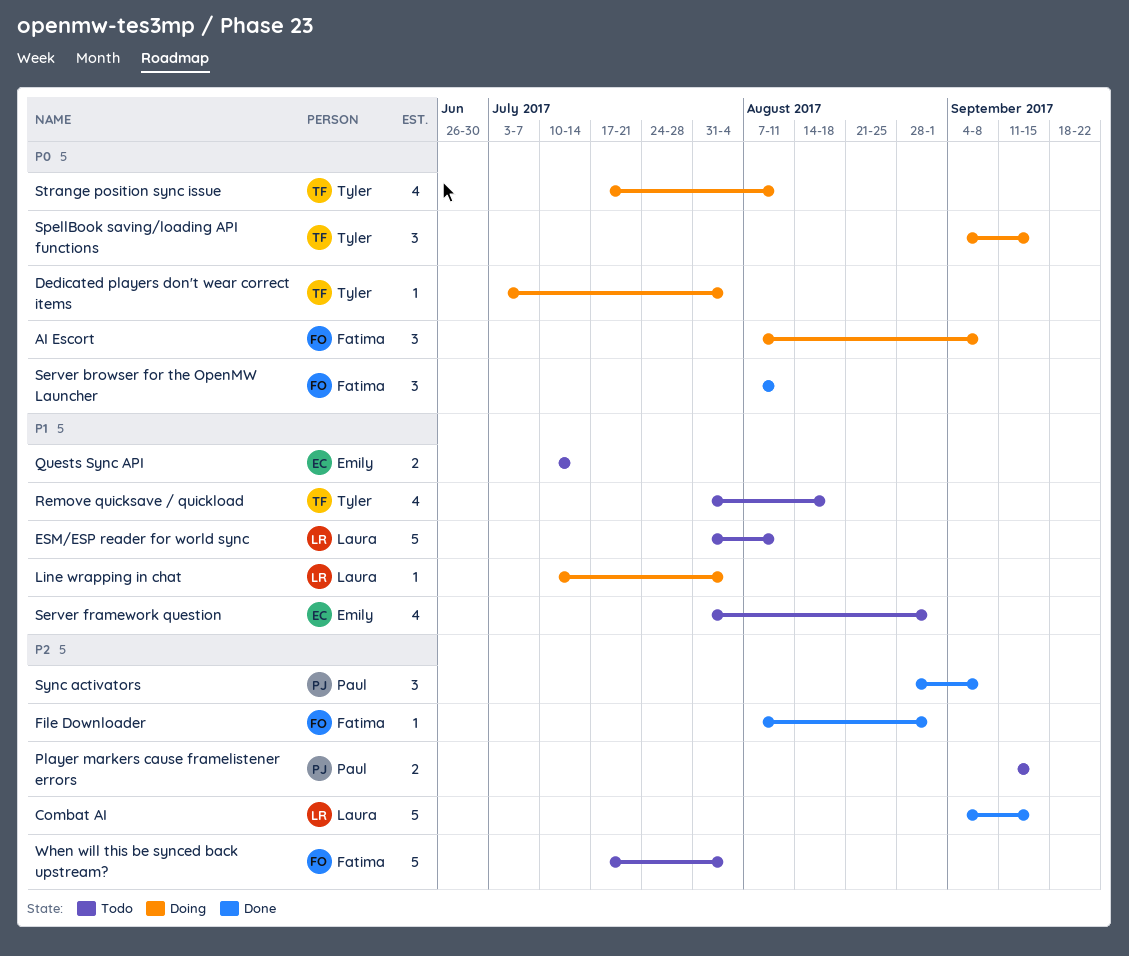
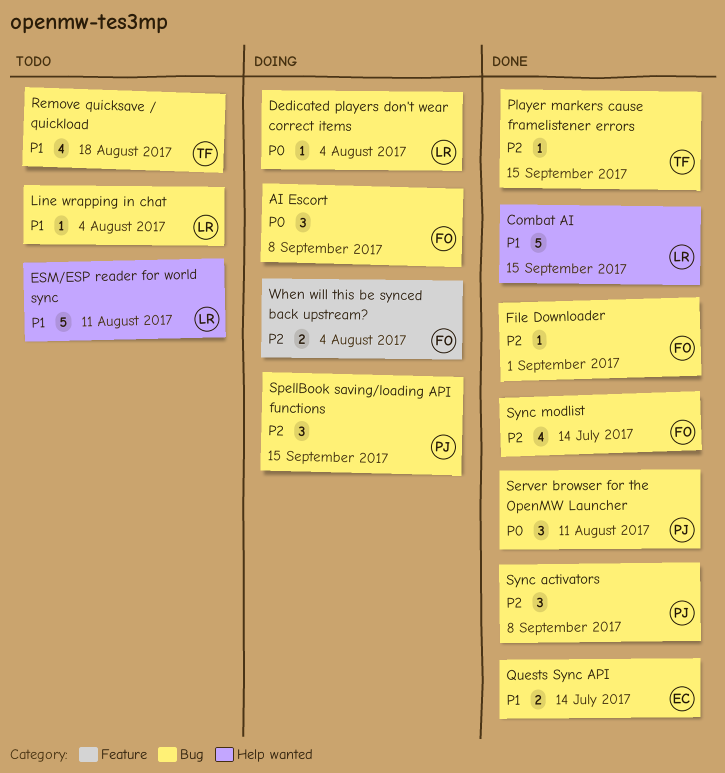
Combat AI, priority: P2 -> P1
Dedicated players don't wear correct items, owner: Tyler -> Laura
Line wrapping in chat, status: Doing -> Todo
Player markers cause framelistener errors, status: Todo -> Done
Player markers cause framelistener errors, owner: Paul -> Tyler
Player markers cause framelistener errors, estimate: 2 -> 1
Quests Sync API, status: Todo -> Done
Server browser for the OpenMW Launcher, owner: Fatima -> Paul
Server framework question: present -> none
SpellBook saving/loading API functions, owner: Tyler -> Paul
SpellBook saving/loading API functions, priority: P0 -> P2
Strange position sync issue: present -> none
Sync modlist: none -> present
When will this be synced back upstream?, status: Todo -> Doing
When will this be synced back upstream?, estimate: 5 -> 2

